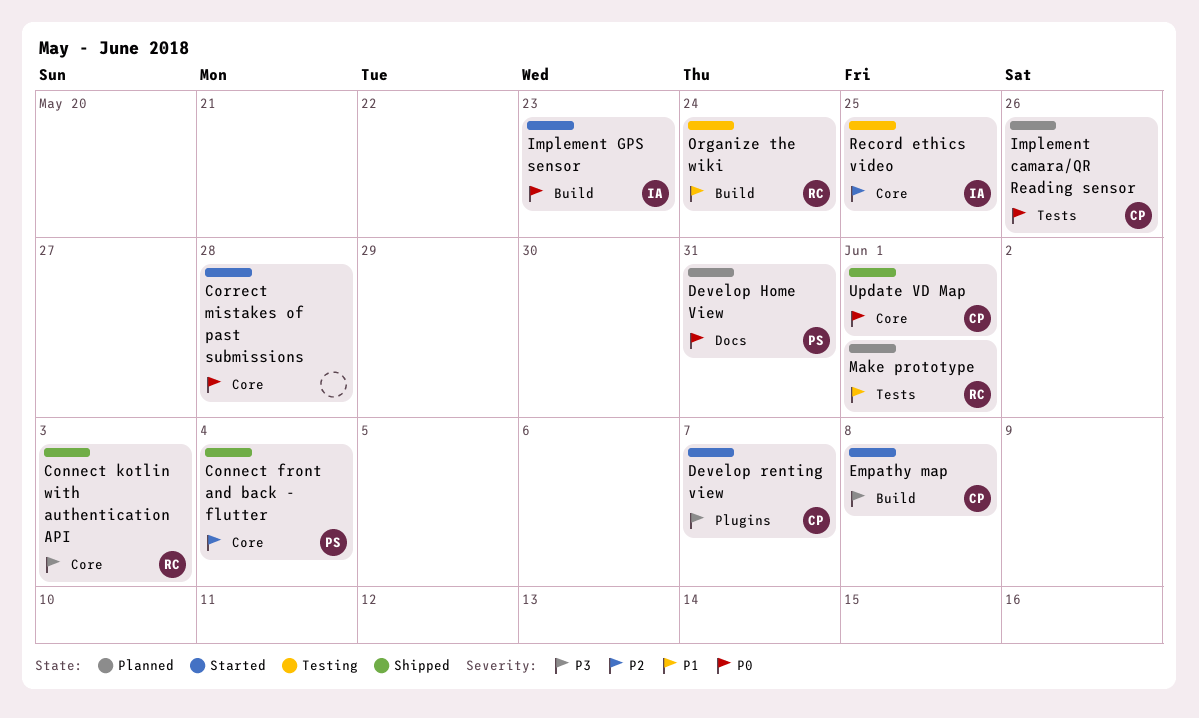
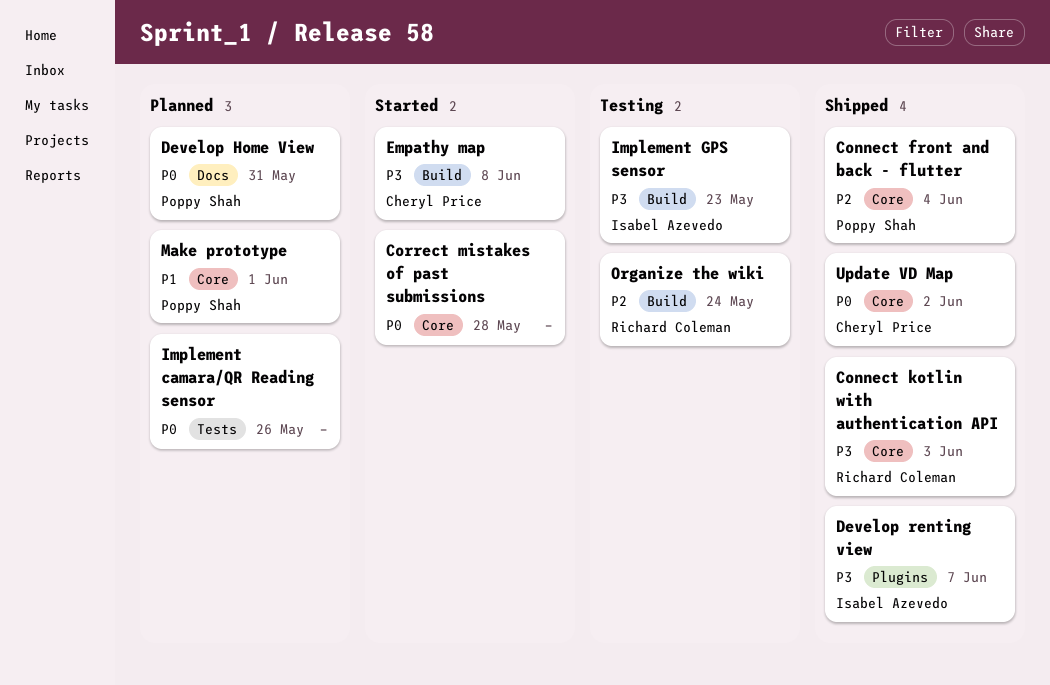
Develop renting view, status: Started -> Shipped
Develop renting view, owner: Cheryl Price -> Isabel Azevedo
Implement camara/QR Reading sensor, owner: Cheryl Price -> none
Implement GPS sensor, status: Started -> Testing
Implement GPS sensor, priority: P0 -> P3
Make prototype, owner: Richard Coleman -> Poppy Shah
Make prototype, label: Tests -> Core
Organize the wiki, priority: P1 -> P2
Record ethics video: present -> none
Update VD Map, due: Jun 1 -> Jun 2

